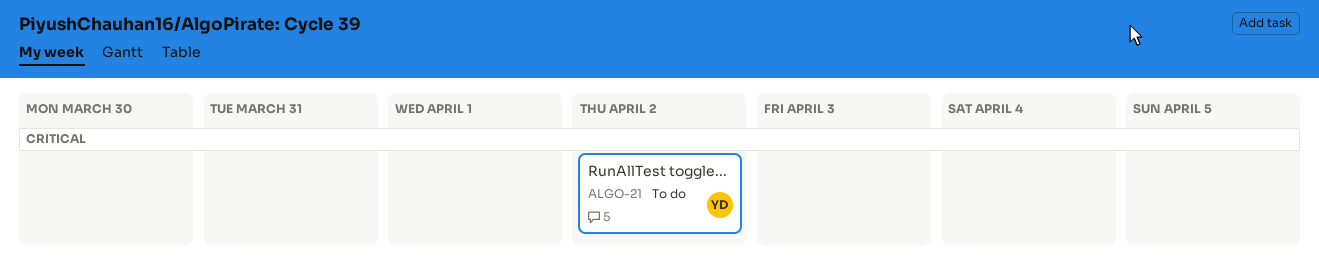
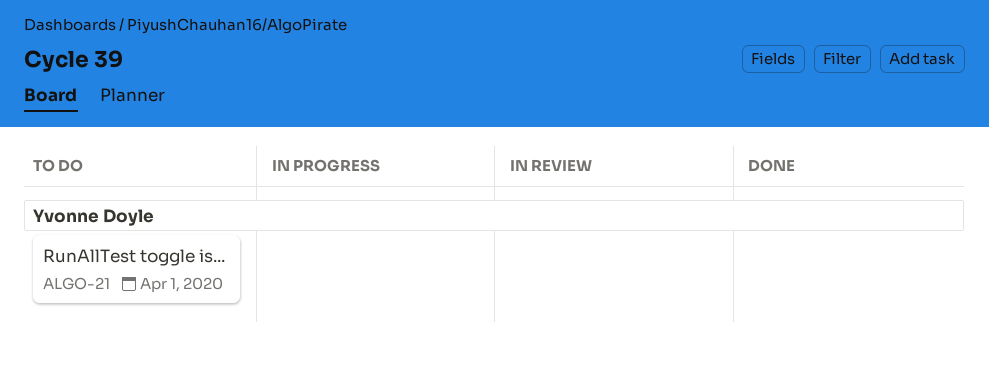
ALGO-21, due: Apr 2 -> Apr 1

